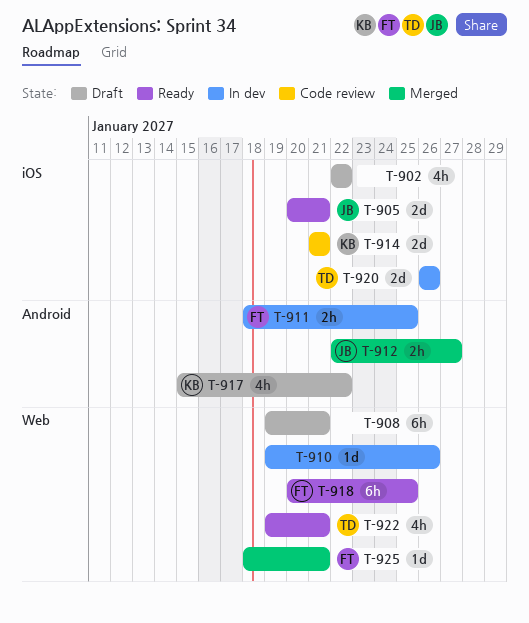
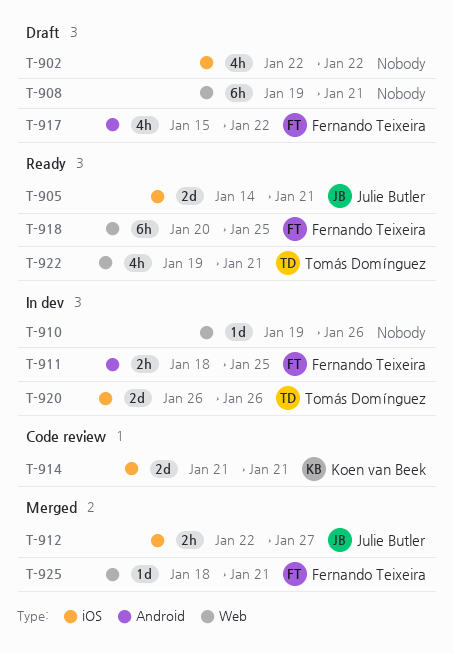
T-905, start: Jan 20 -> Jan 14
T-912, label: Android -> iOS
T-917, owner: Koen van Beek -> Fernando Teixeira

